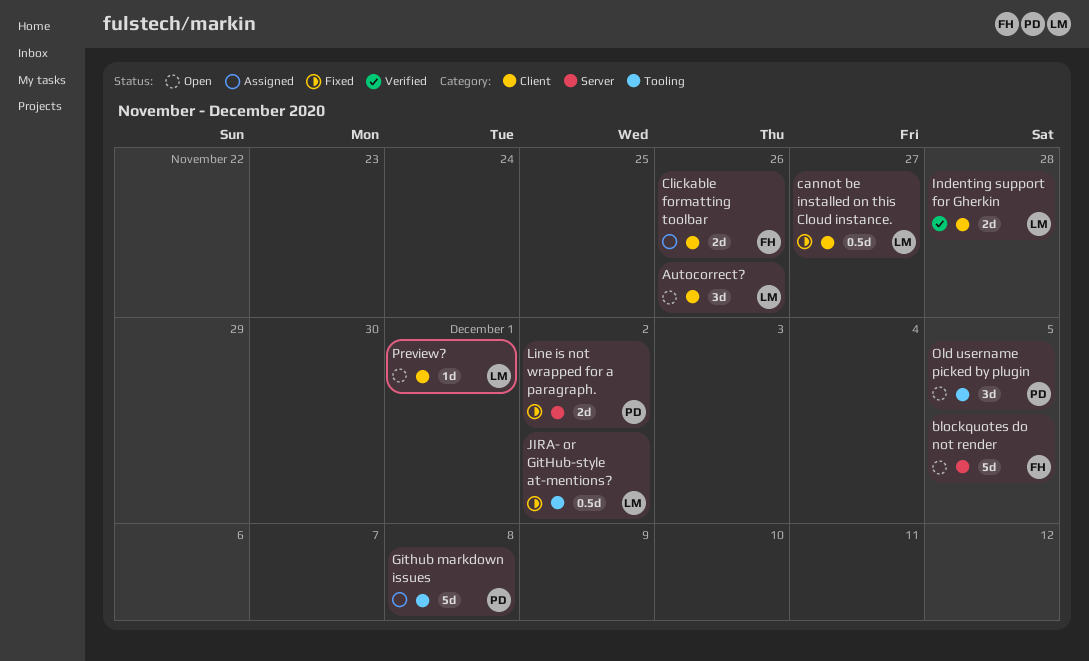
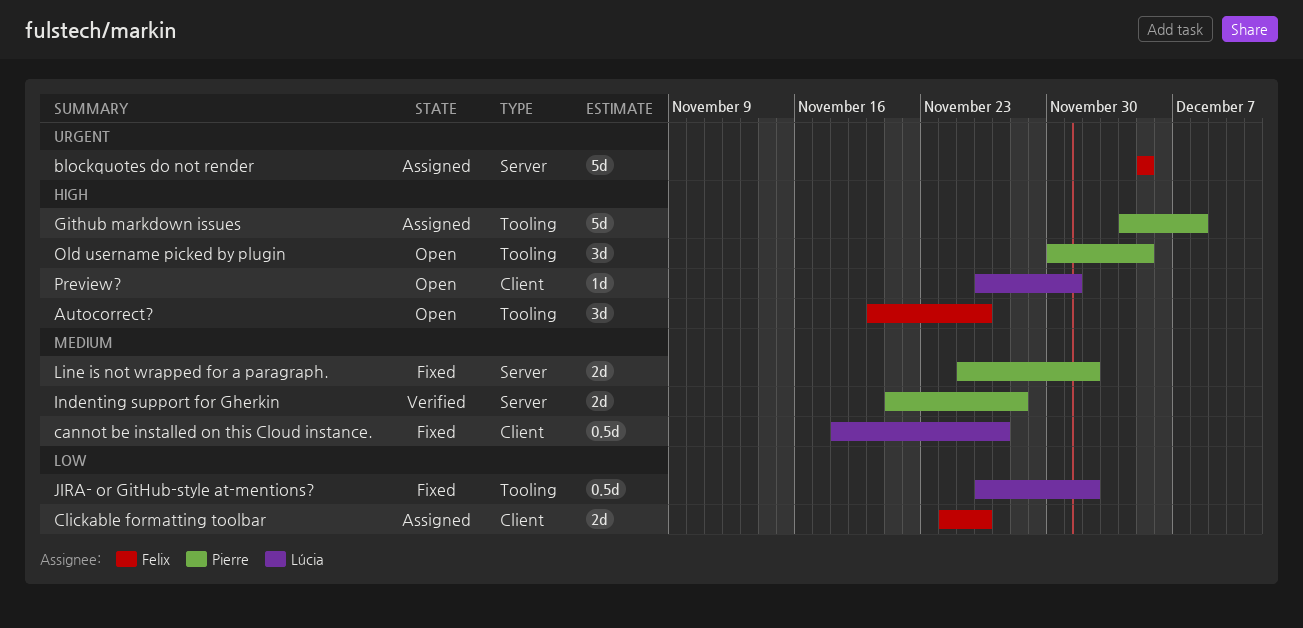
Autocorrect?, owner: Lúcia -> Felix
Autocorrect?, label: Client -> Tooling
blockquotes do not render, status: Open -> Assigned
Indenting support for Gherkin, owner: Lúcia -> Pierre
Indenting support for Gherkin, label: Client -> Server

